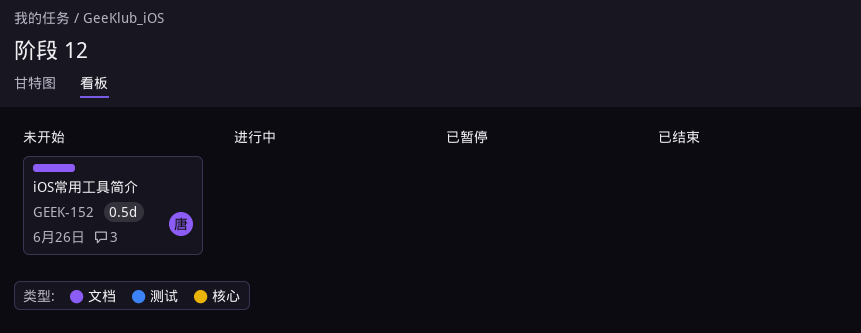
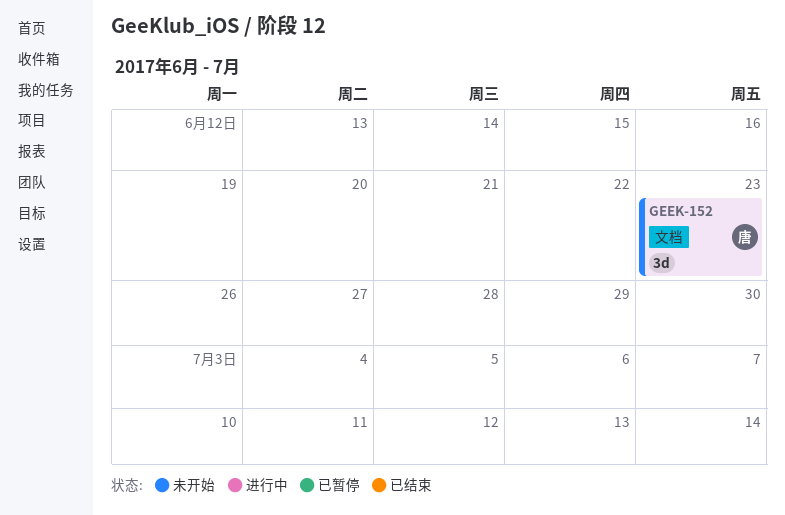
GEEK-152, estimate: 0.5d -> 3d
GEEK-152, due: Jun 26 -> Jun 23

